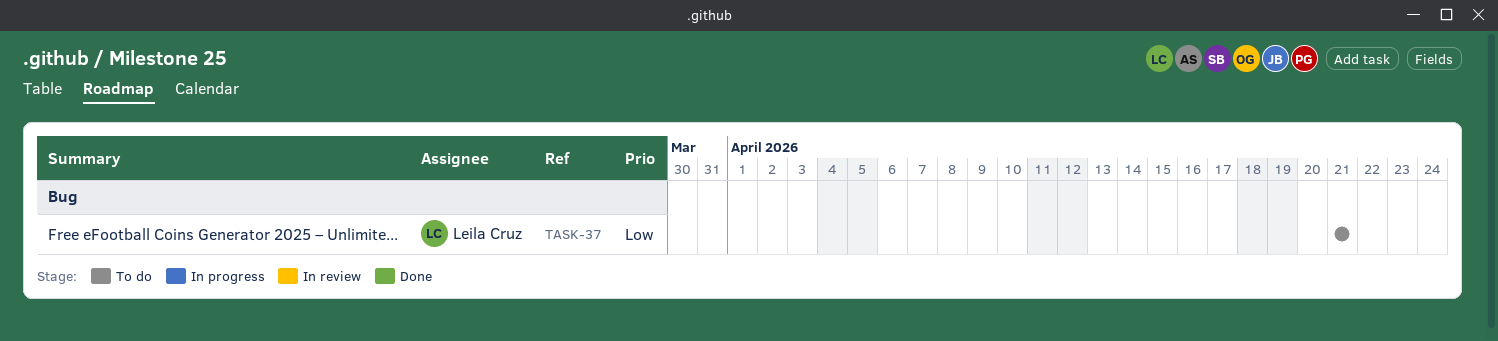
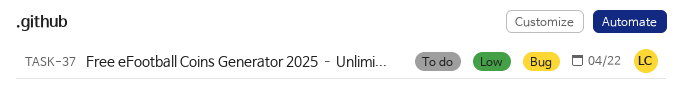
TASK-37, due: Apr 21 -> Apr 22

